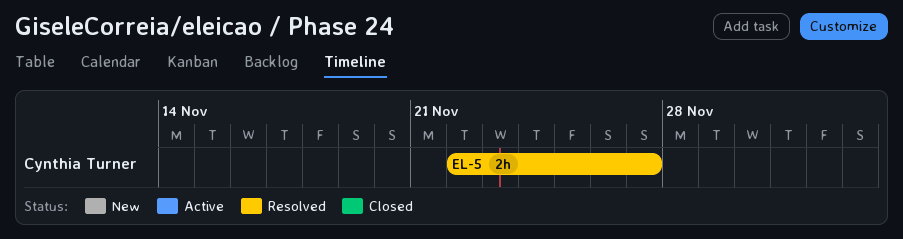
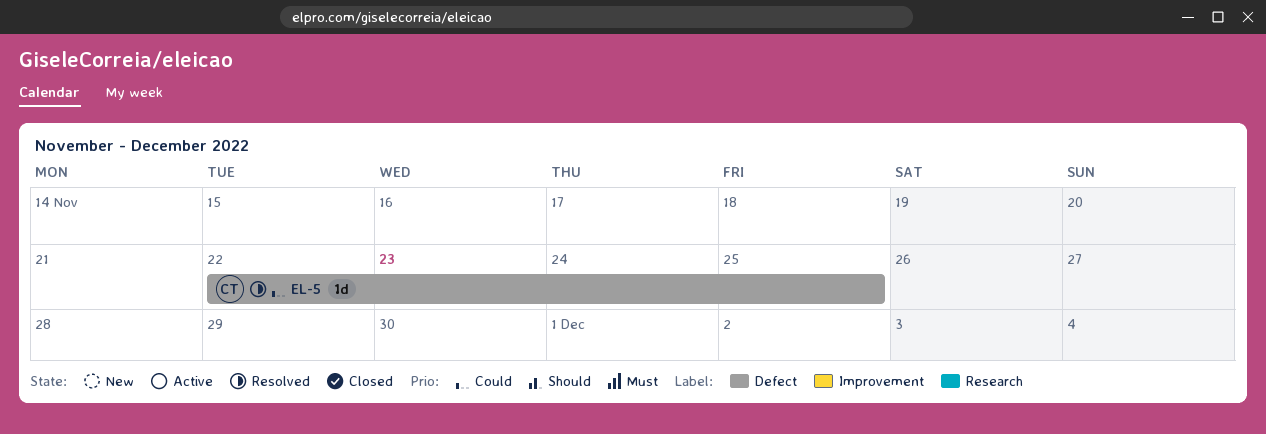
EL-5, estimate: 2h -> 1d
EL-5, due: Nov 27 -> Nov 25

